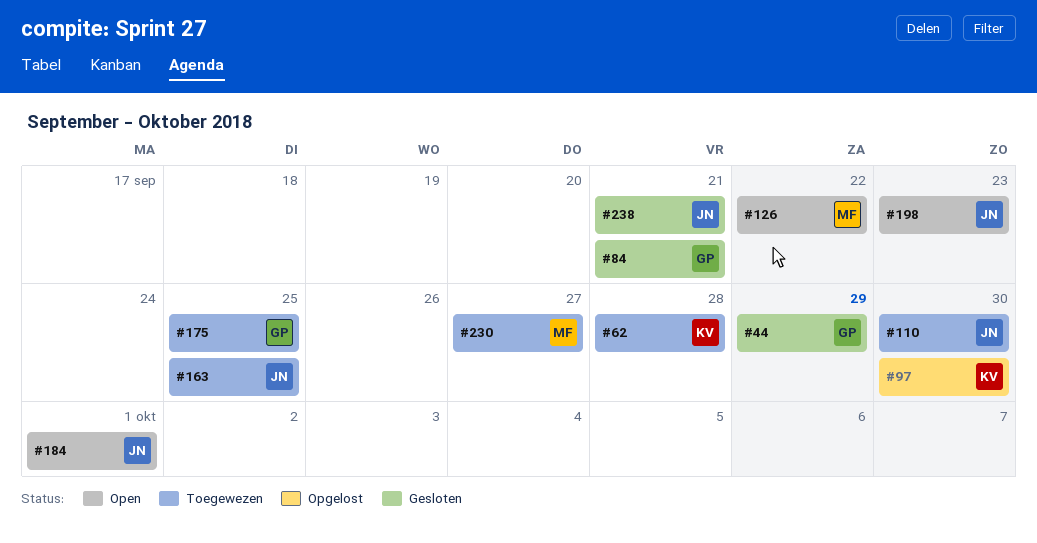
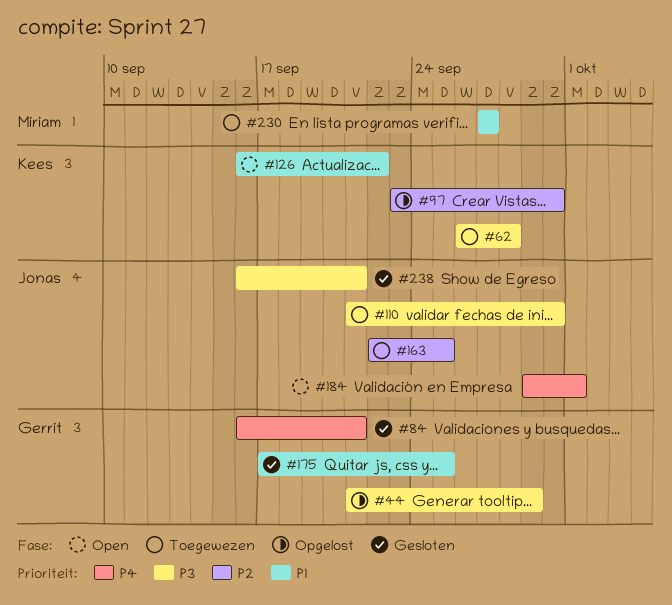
#44, status: Gesloten -> Opgelost
#126, owner: Miriam -> Kees
#175, status: Toegewezen -> Gesloten
#198: present -> none

